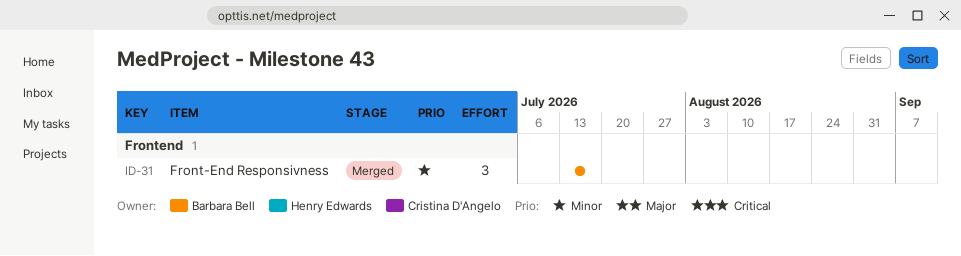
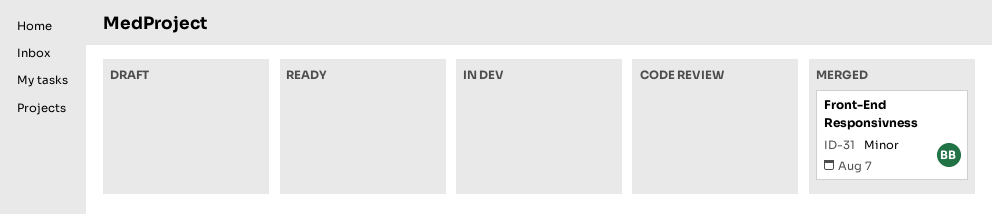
ID-31, due: Jul 17 -> Aug 7

